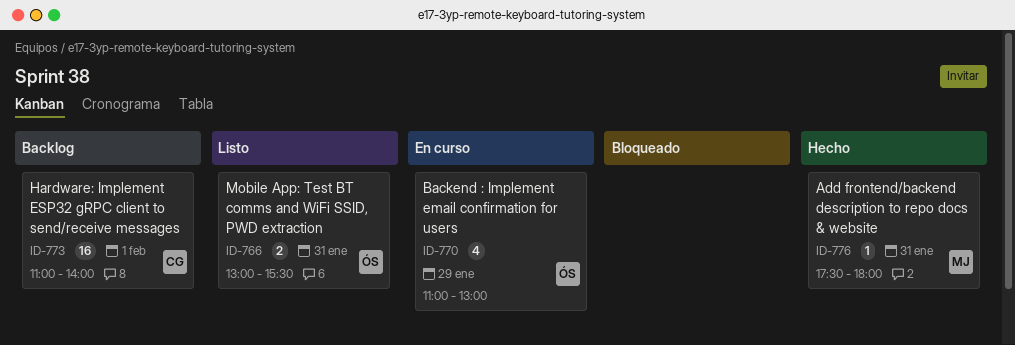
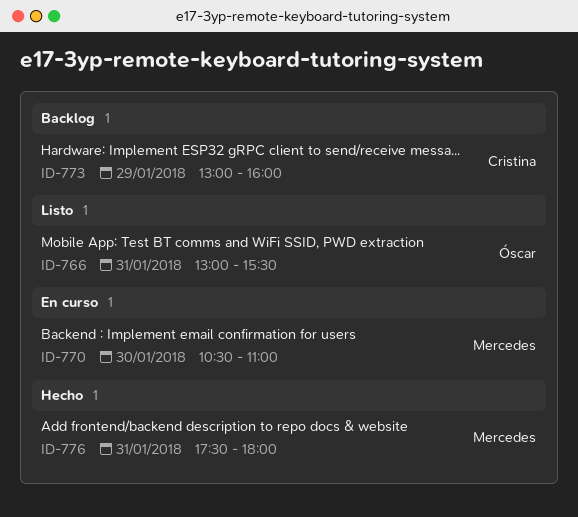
ID-770, owner: Óscar -> Mercedes
ID-770, day: Jan 29 -> Jan 30
ID-770, begins: 11:00 -> 10:30
ID-770, ends: 13:00 -> 11:00
ID-773, day: Feb 1 -> Jan 29
ID-773, begins: 11:00 -> 13:00
ID-773, ends: 14:00 -> 16:00

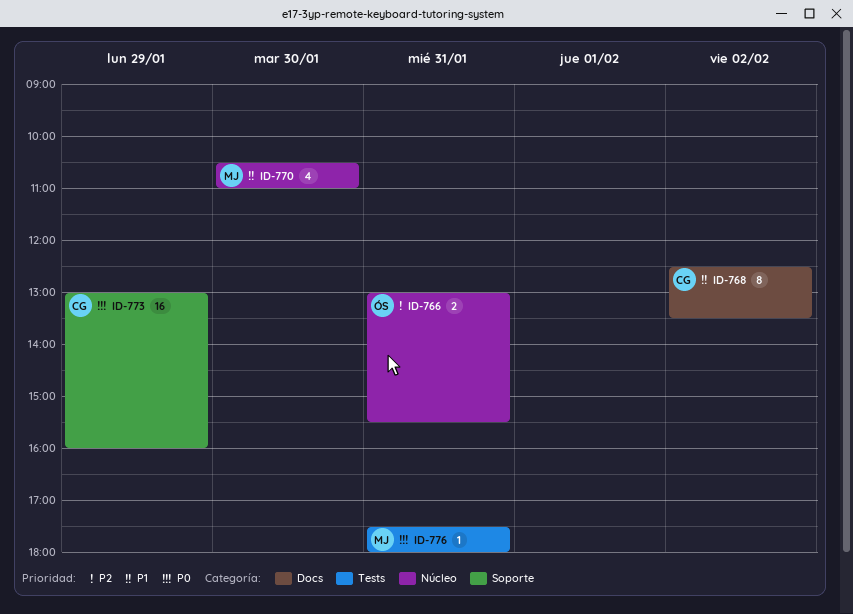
ID-768: none -> present

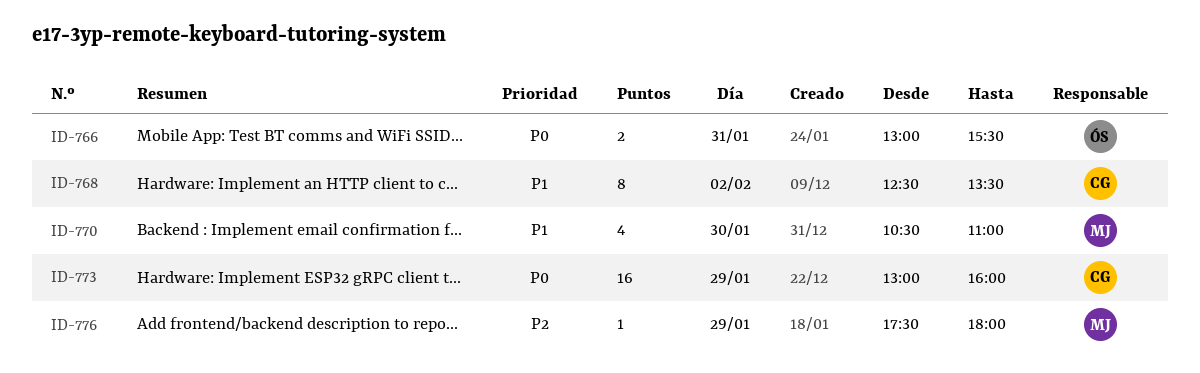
ID-766, priority: P2 -> P0
ID-776, priority: P0 -> P2
ID-776, day: Jan 31 -> Jan 29

